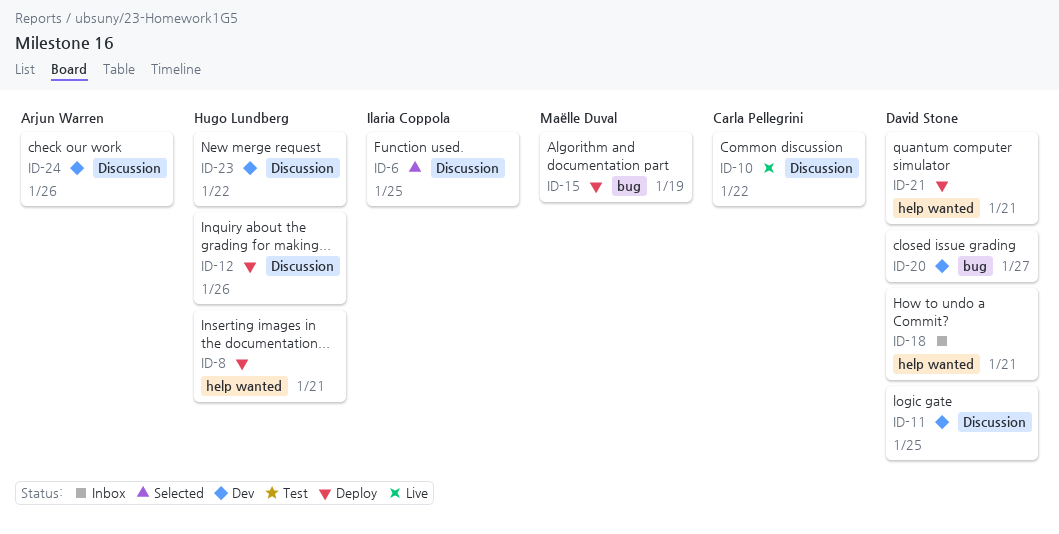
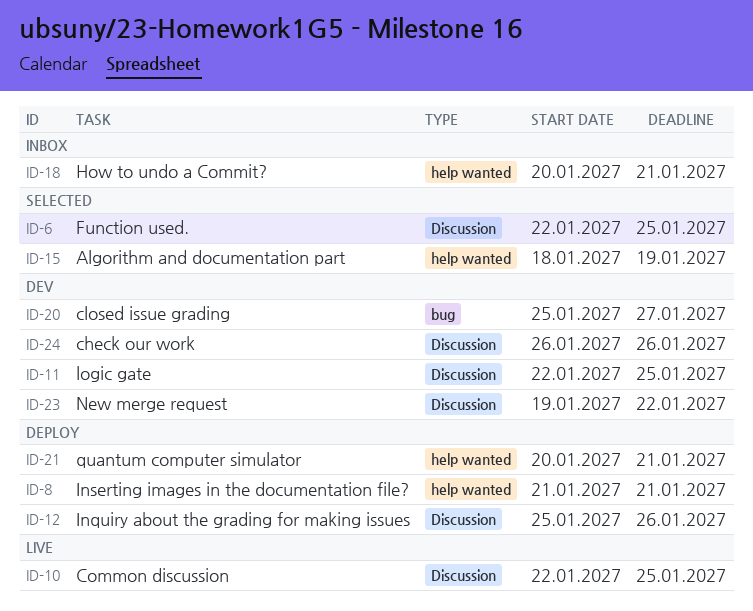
ID-10, due: Jan 22 -> Jan 25
ID-15, status: Deploy -> Selected
ID-15, label: bug -> help wanted

